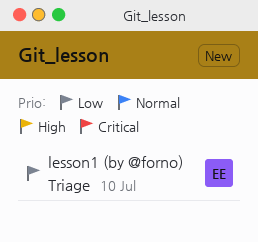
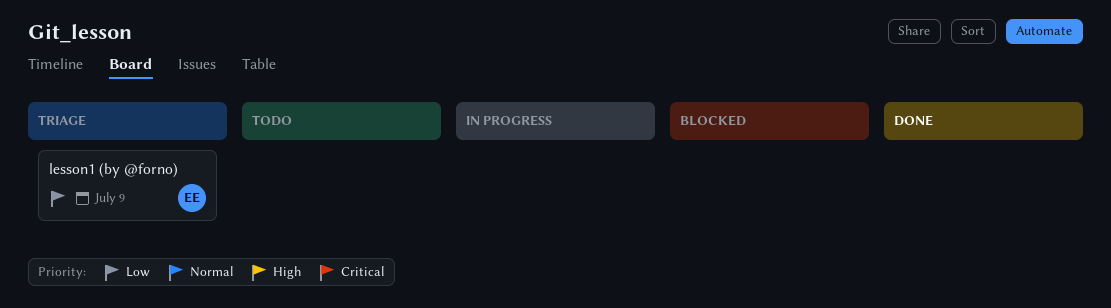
lesson1 (by @forno), due: Jul 10 -> Jul 9

